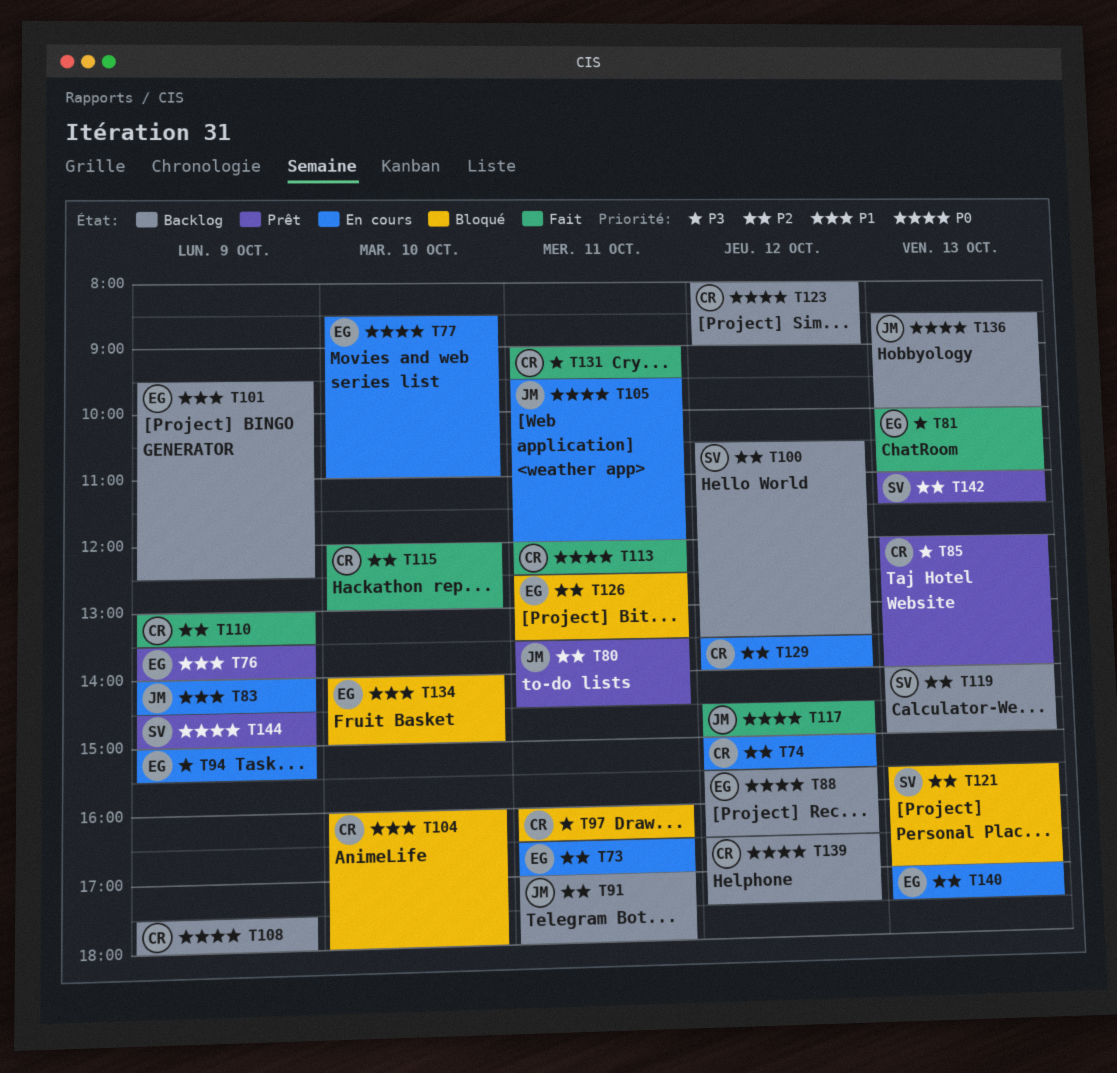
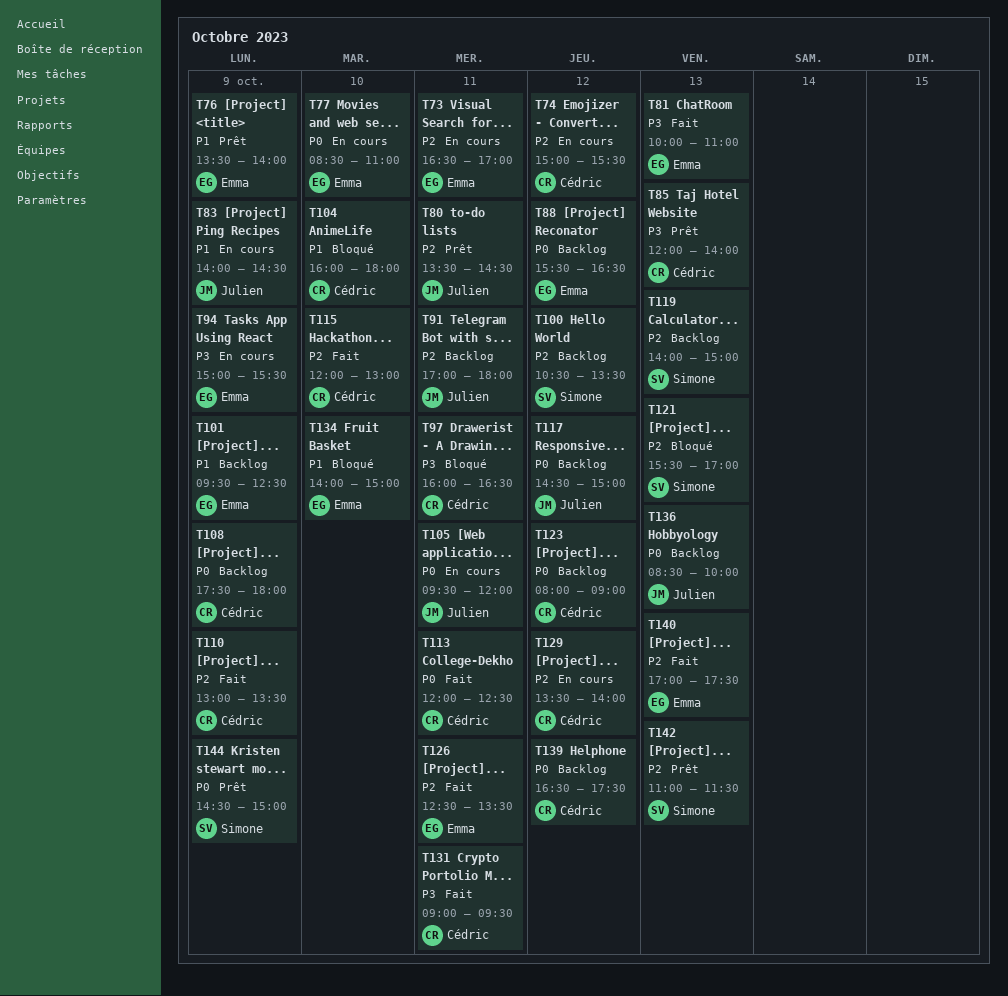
T117, status: Fait -> Backlog
T126, status: Bloqué -> Fait
T140, status: En cours -> Fait

